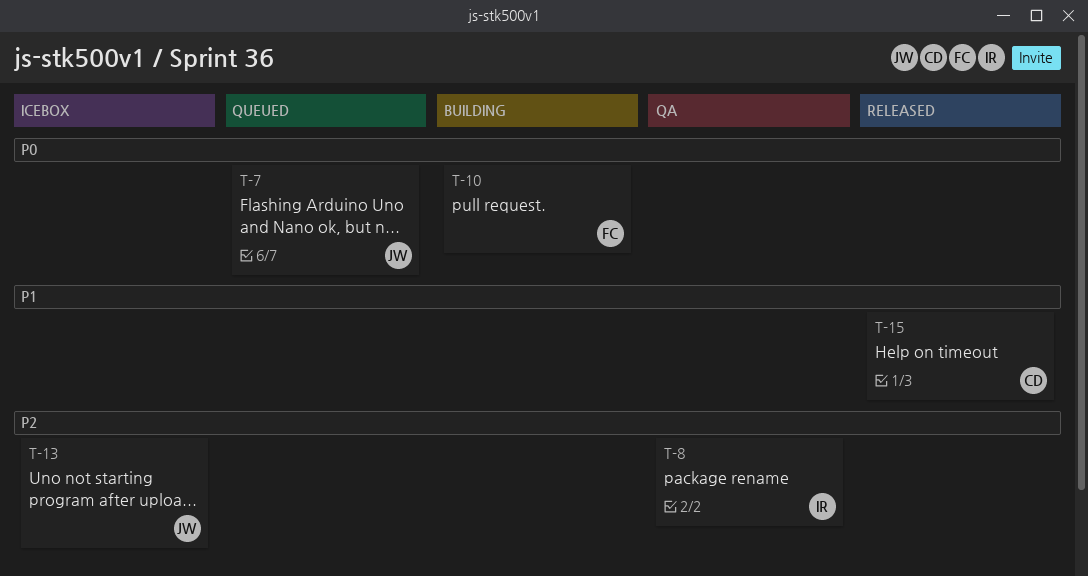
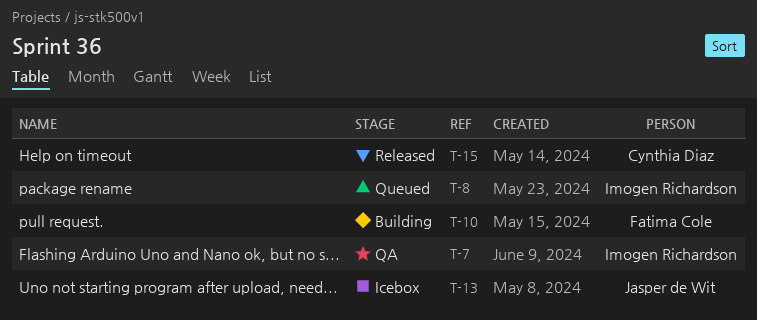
T-7, status: Queued -> QA
T-7, owner: Jasper de Wit -> Imogen Richardson
T-8, status: QA -> Queued

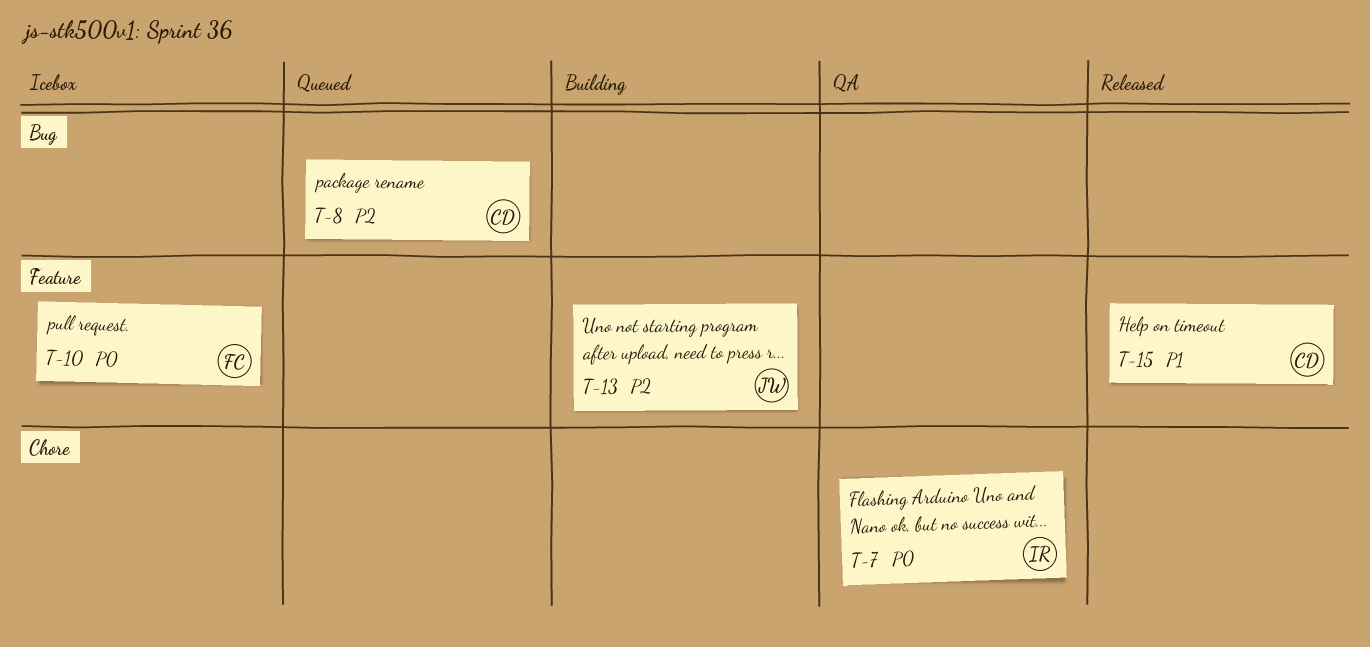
T-8, owner: Imogen Richardson -> Cynthia Diaz
T-10, status: Building -> Icebox
T-13, status: Icebox -> Building

